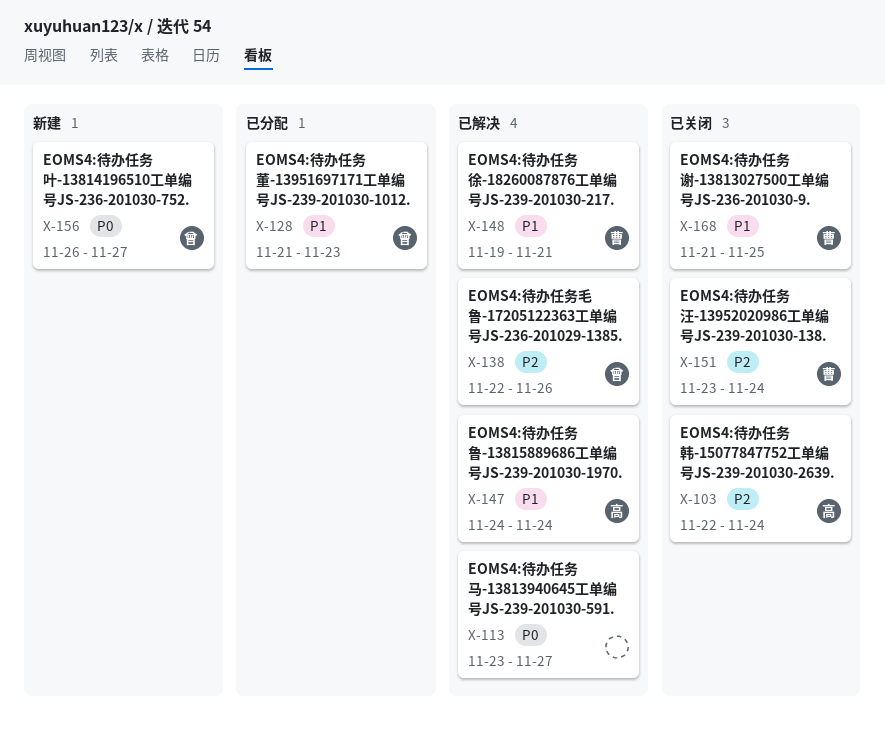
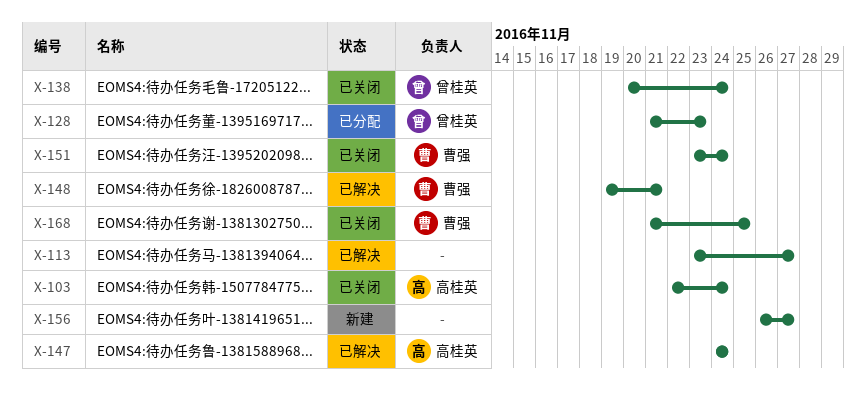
X-138, status: 已解决 -> 已关闭
X-138, start: Nov 22 -> Nov 20
X-138, due: Nov 26 -> Nov 24
X-156, owner: 曾桂英 -> none

